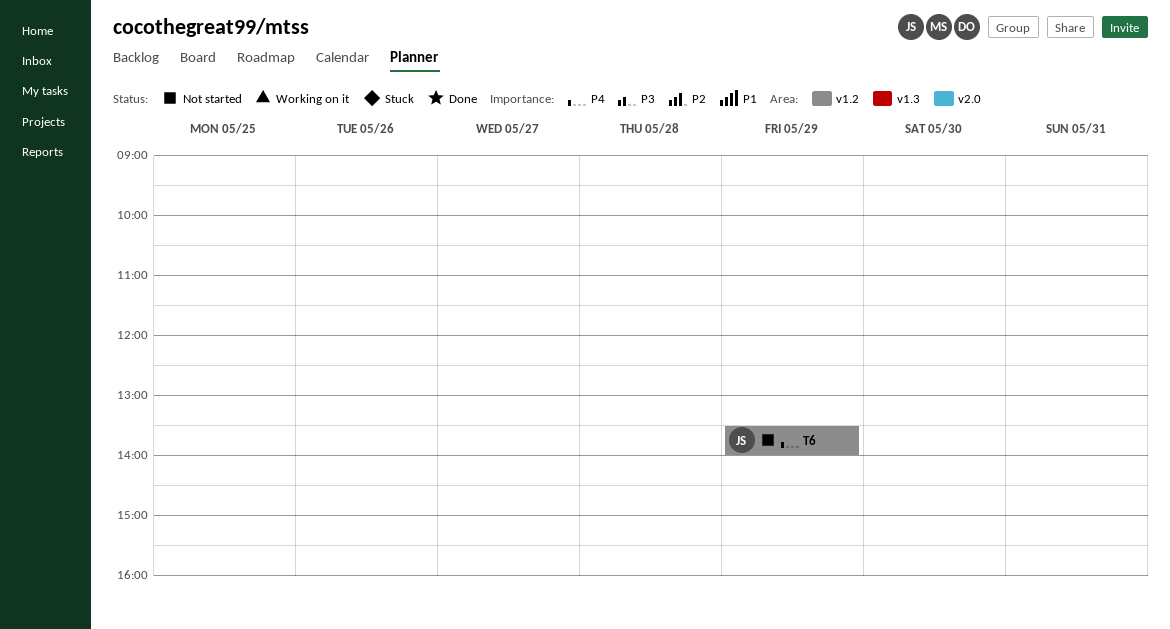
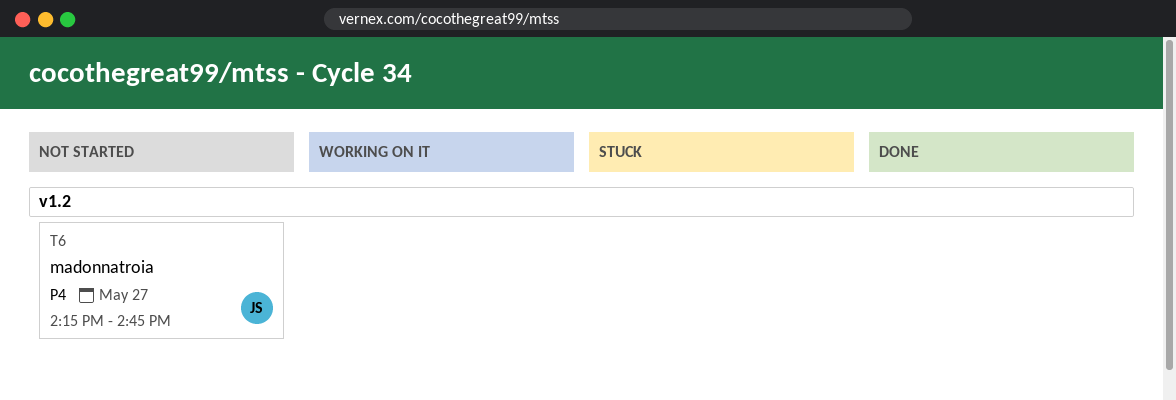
T6, day: May 29 -> May 27
T6, begins: 13:30 -> 14:15
T6, ends: 14:00 -> 14:45

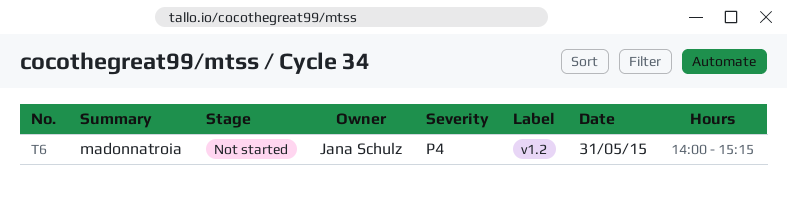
T6, day: May 27 -> May 31
T6, begins: 14:15 -> 14:00
T6, ends: 14:45 -> 15:15

